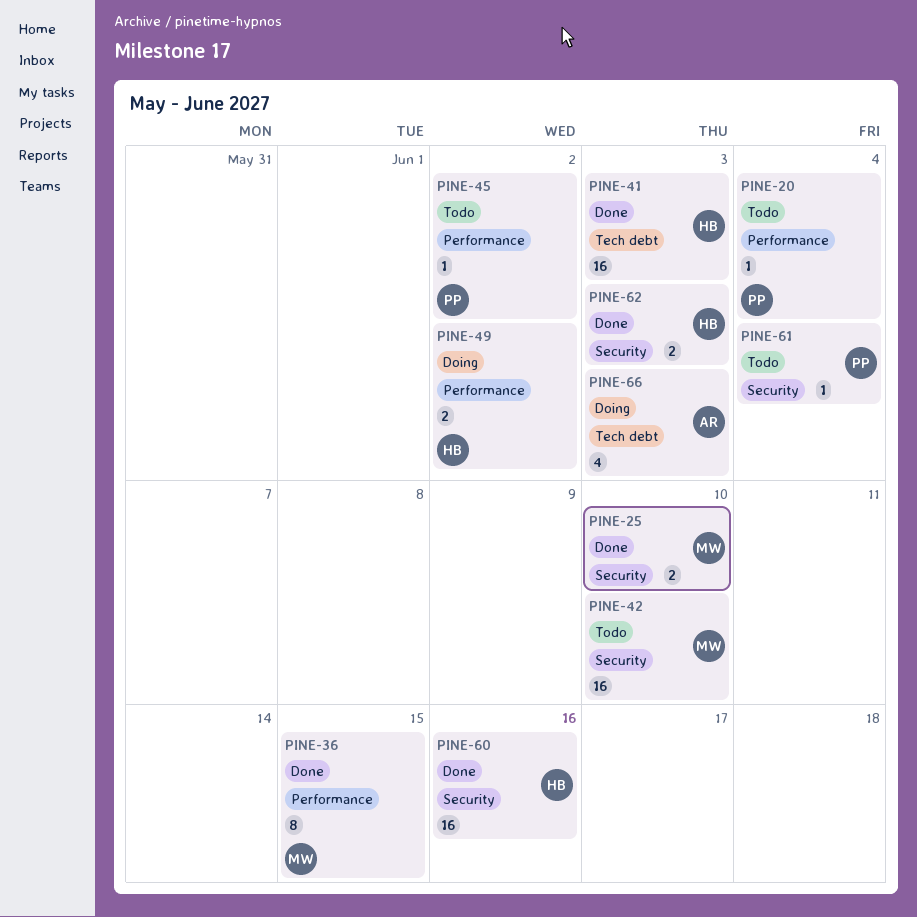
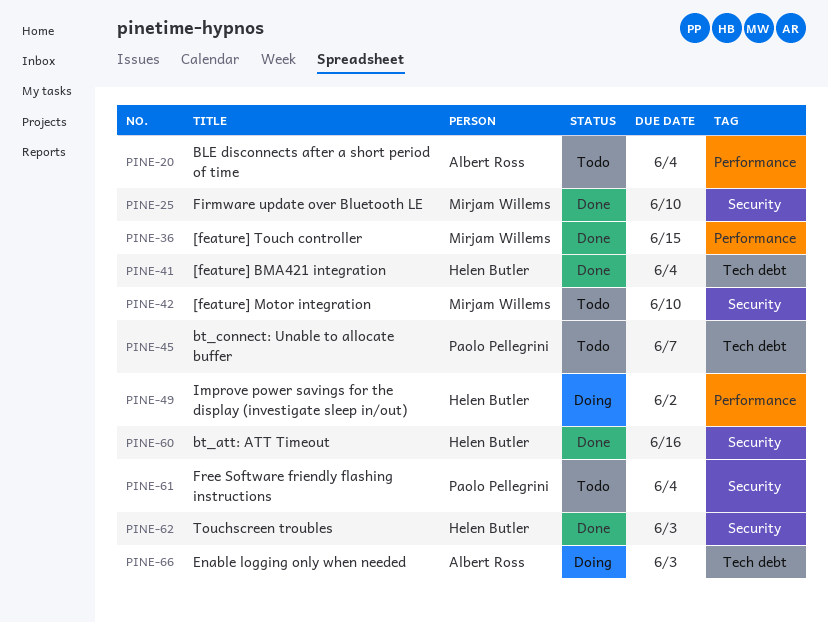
PINE-20, owner: Paolo Pellegrini -> Albert Ross
PINE-41, due: Jun 3 -> Jun 4
PINE-45, label: Performance -> Tech debt
PINE-45, due: Jun 2 -> Jun 7

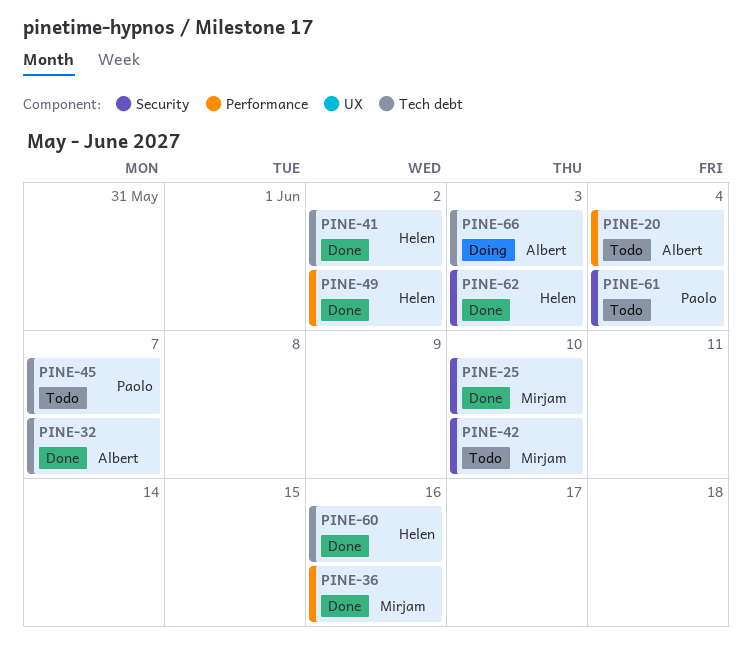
PINE-32: none -> present
PINE-36, due: Jun 15 -> Jun 16
PINE-41, due: Jun 4 -> Jun 2
PINE-49, status: Doing -> Done
PINE-60, label: Security -> Tech debt

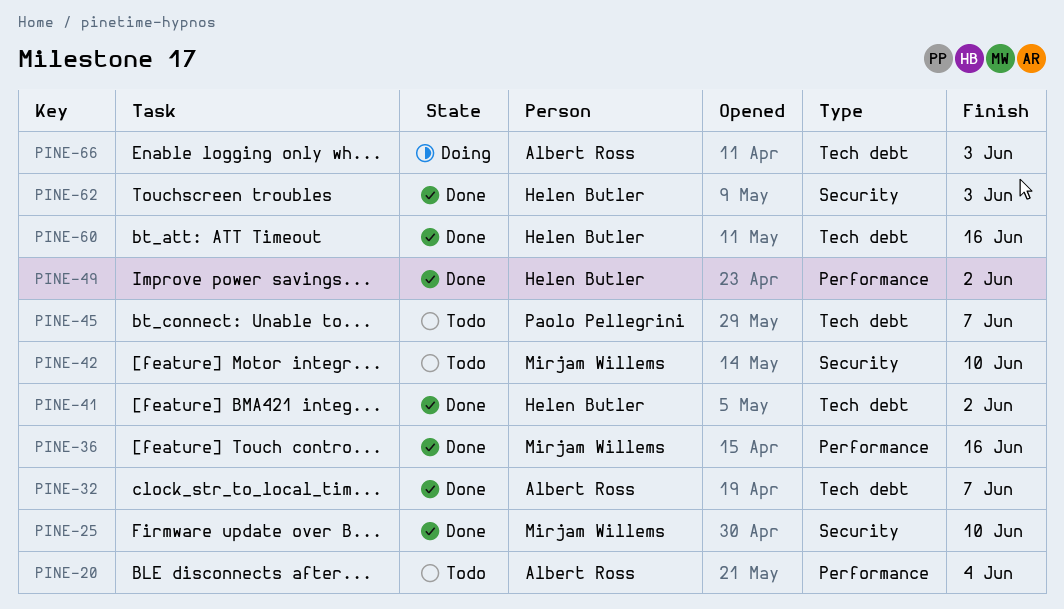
PINE-61: present -> none

